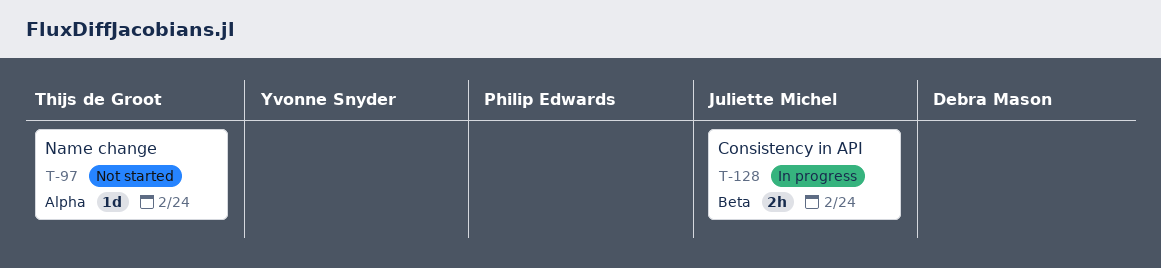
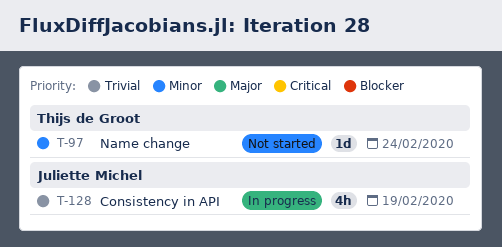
T-128, estimate: 2h -> 4h
T-128, due: Feb 24 -> Feb 19

